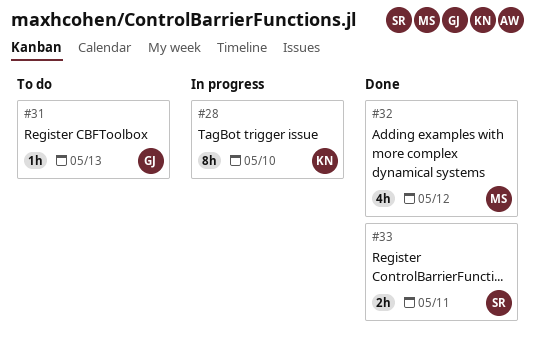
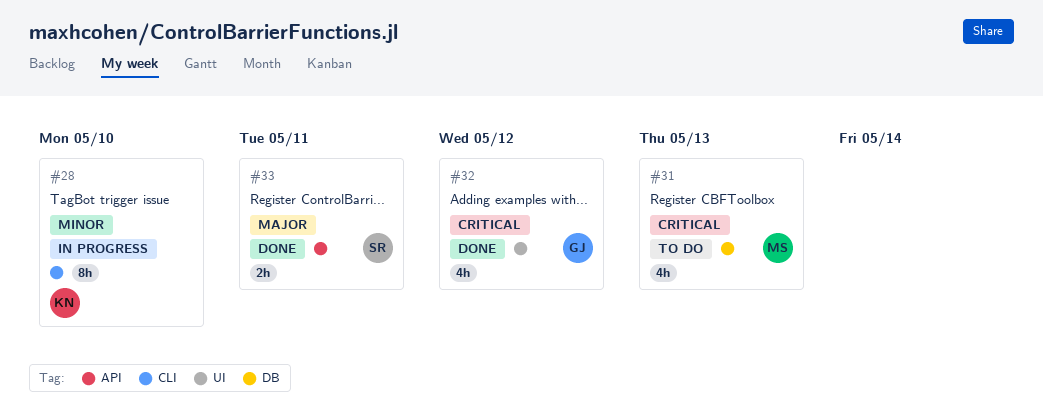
#31, owner: GJ -> MS
#31, estimate: 1h -> 4h
#32, owner: MS -> GJ

